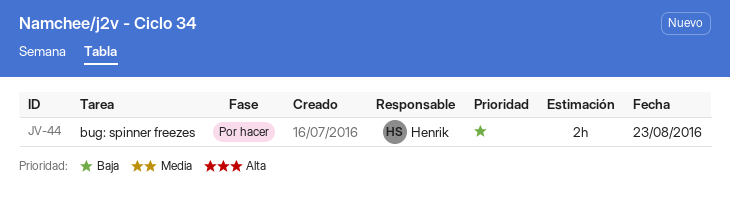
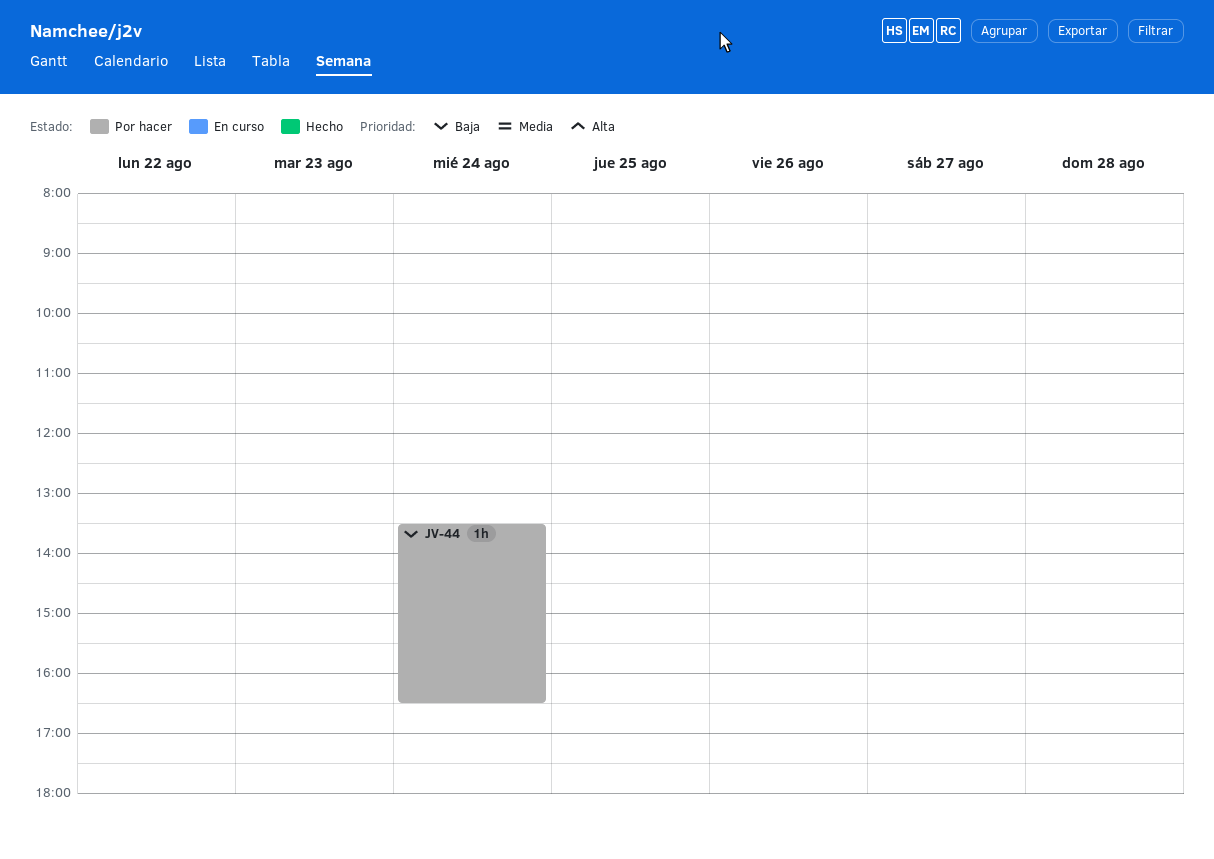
JV-44, estimate: 2h -> 1h
JV-44, day: Aug 23 -> Aug 24

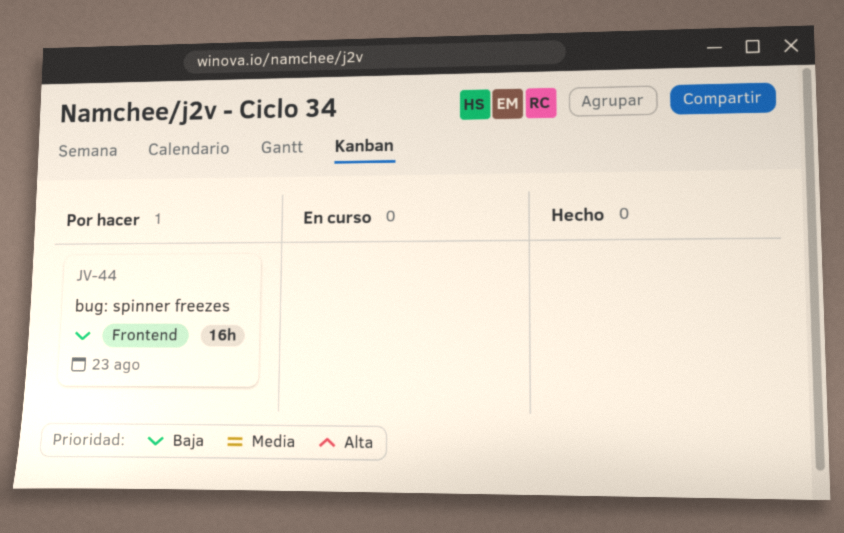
JV-44, estimate: 1h -> 16h
JV-44, day: Aug 24 -> Aug 23

